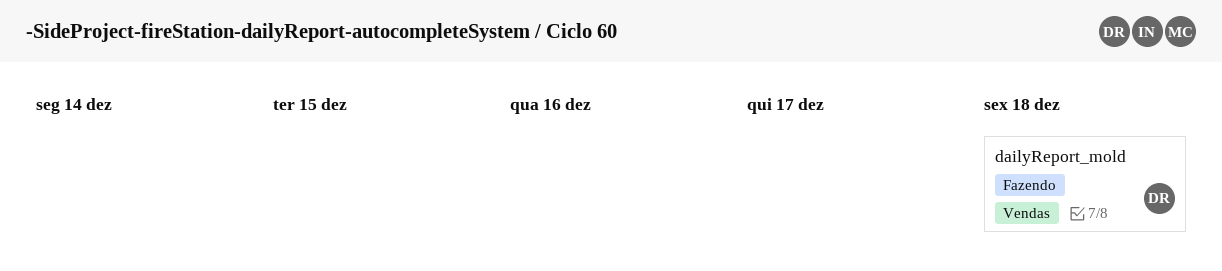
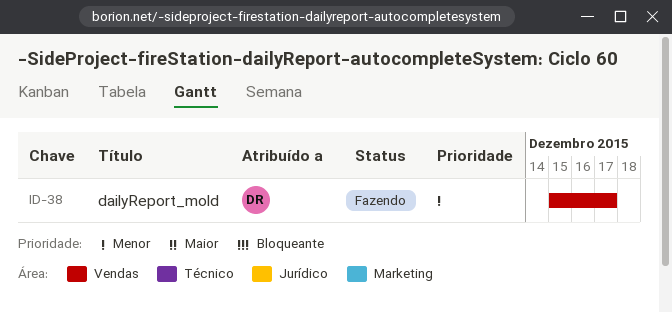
dailyReport_mold, due: Dec 18 -> Dec 17

